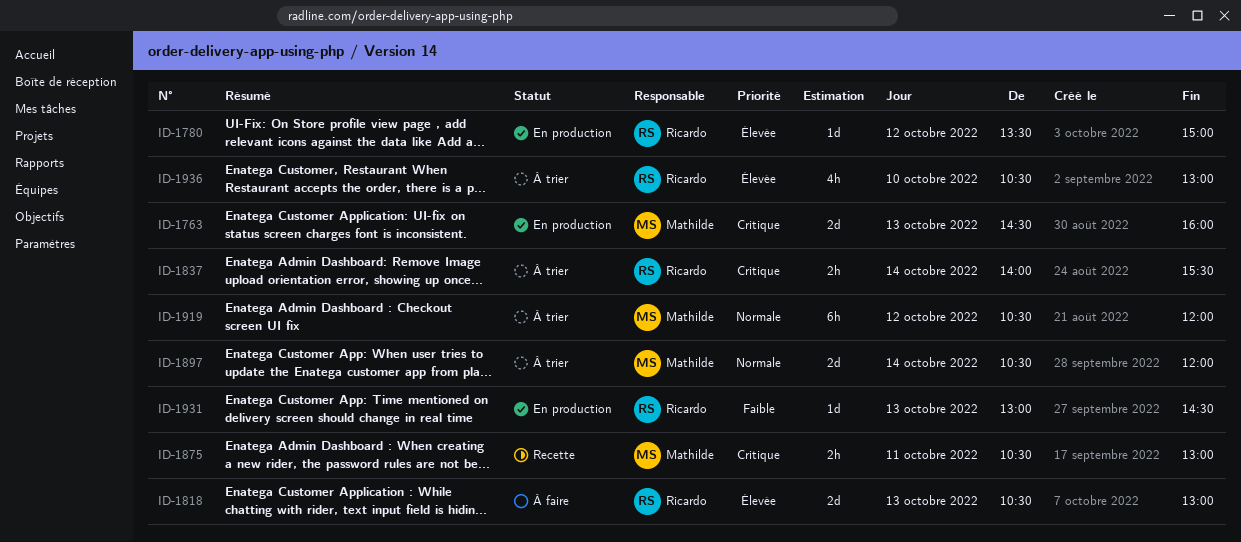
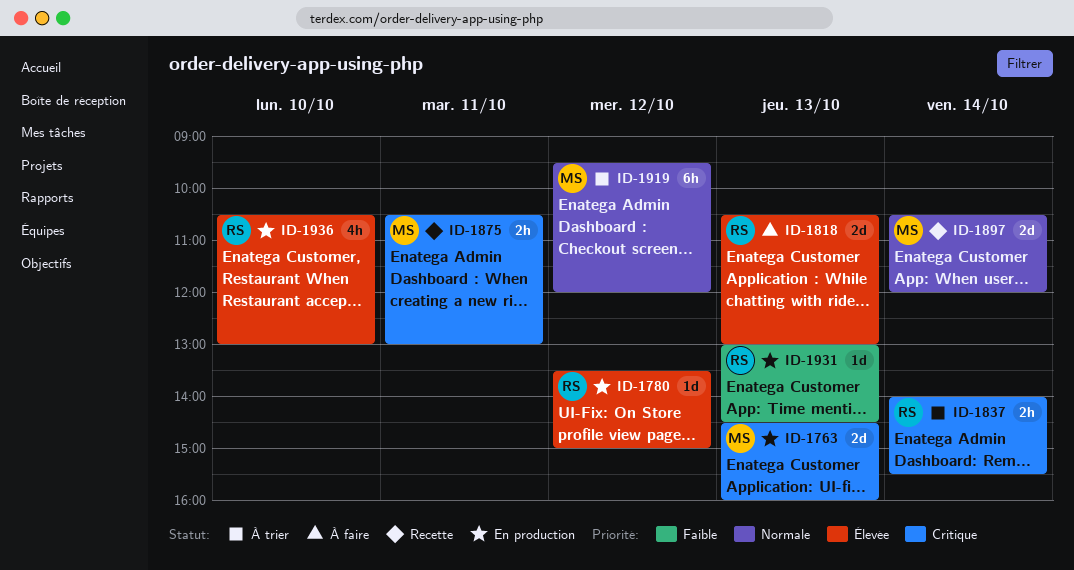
ID-1897, status: À trier -> Recette
ID-1919, begins: 10:30 -> 09:30
ID-1936, status: À trier -> En production

